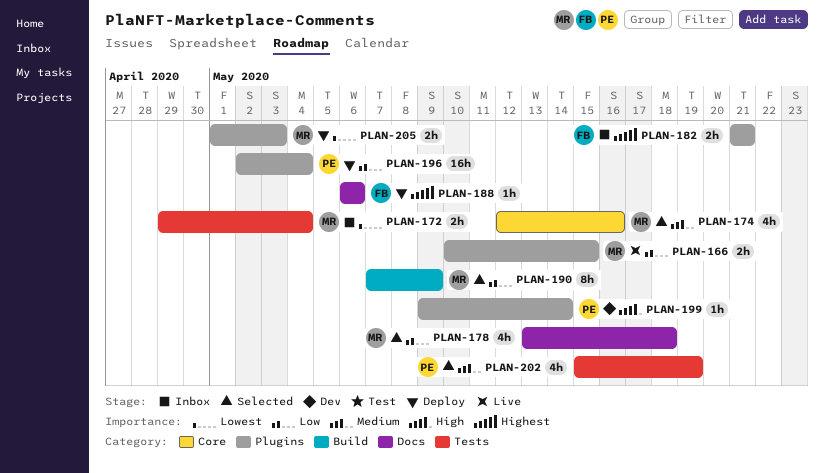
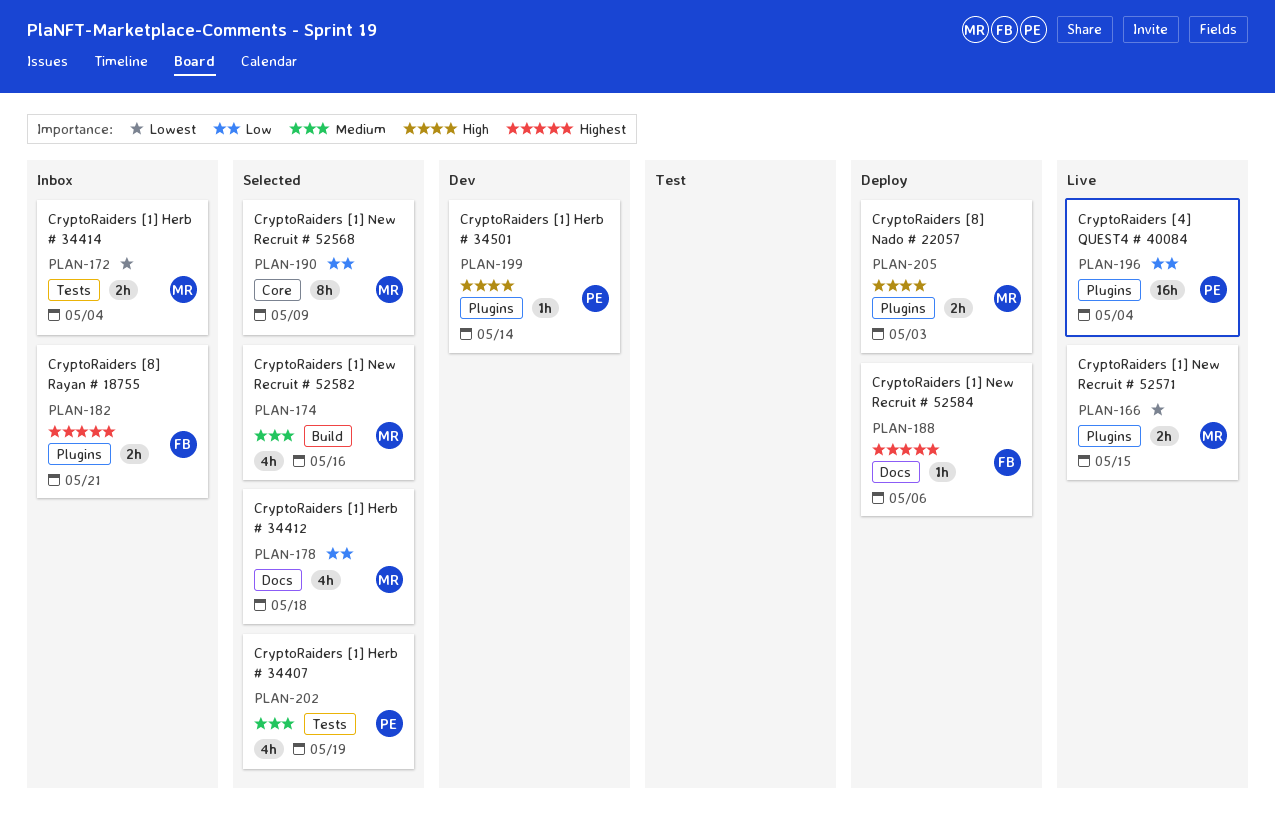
PLAN-166, priority: Low -> Lowest
PLAN-174, label: Core -> Build
PLAN-190, label: Build -> Core
PLAN-196, status: Deploy -> Live
PLAN-205, priority: Lowest -> High

